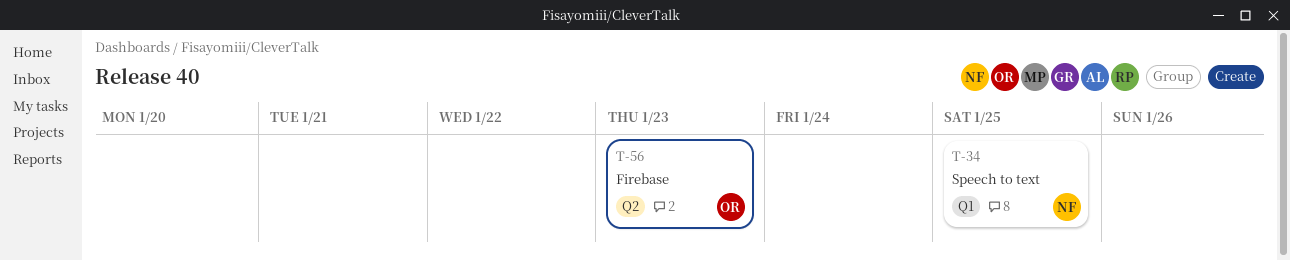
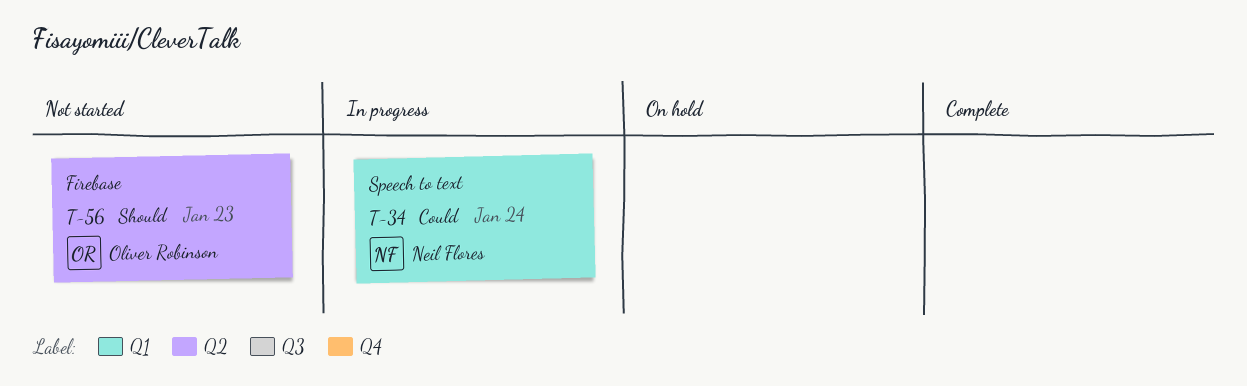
T-34, due: Jan 25 -> Jan 24

